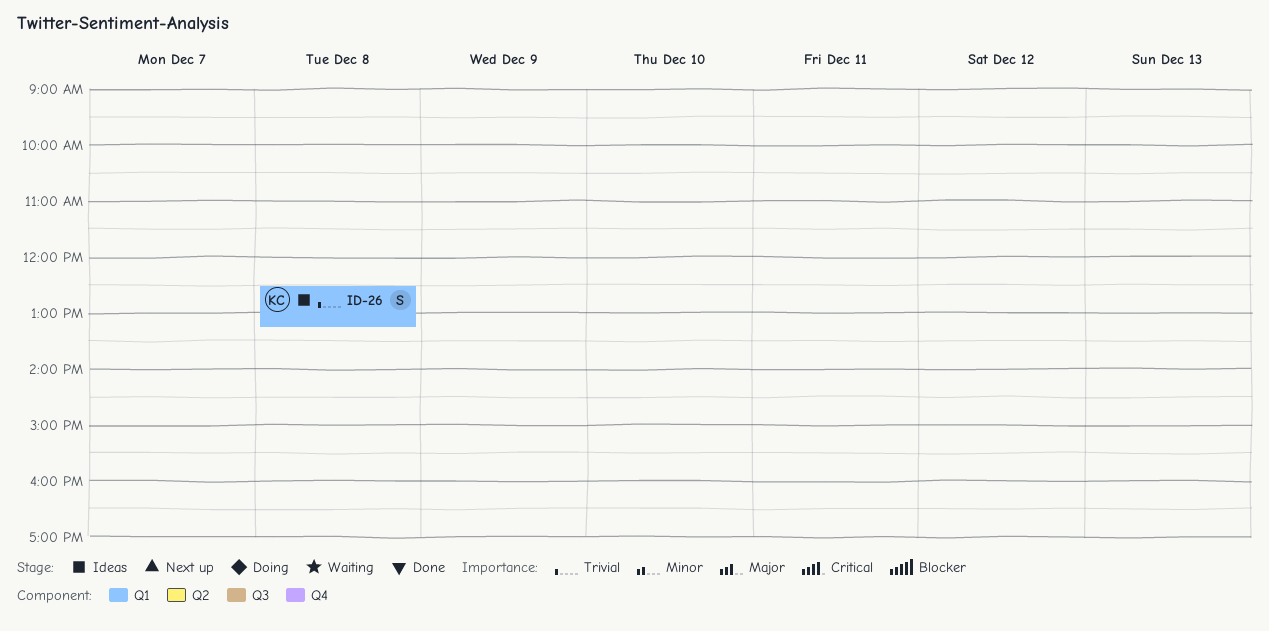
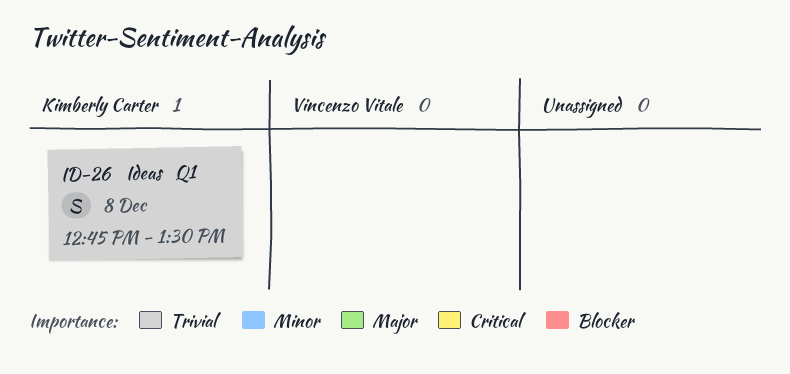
ID-26, begins: 12:30 -> 12:45
ID-26, ends: 13:15 -> 13:30

